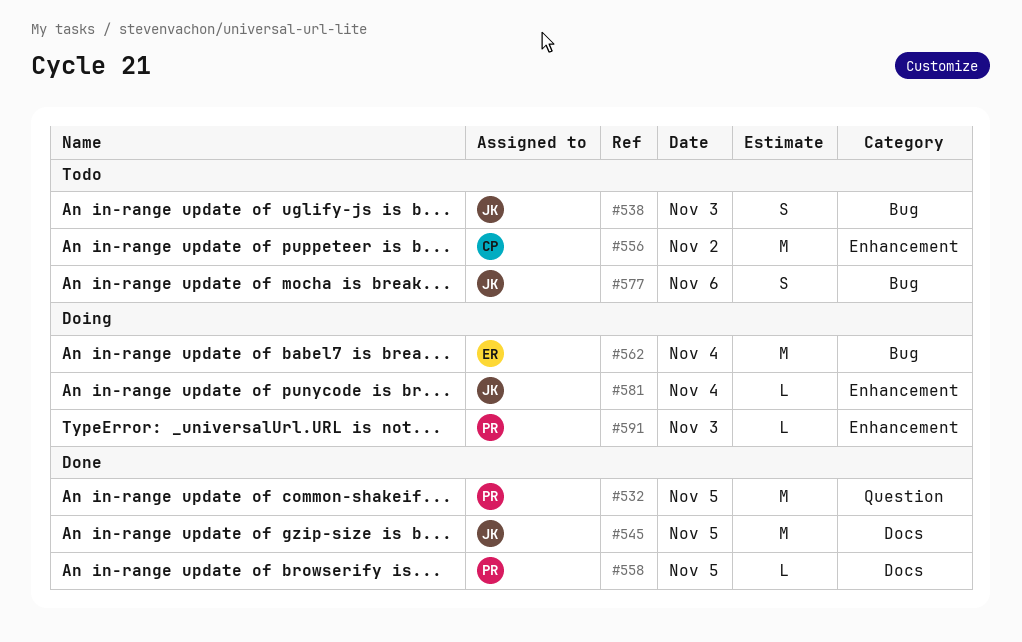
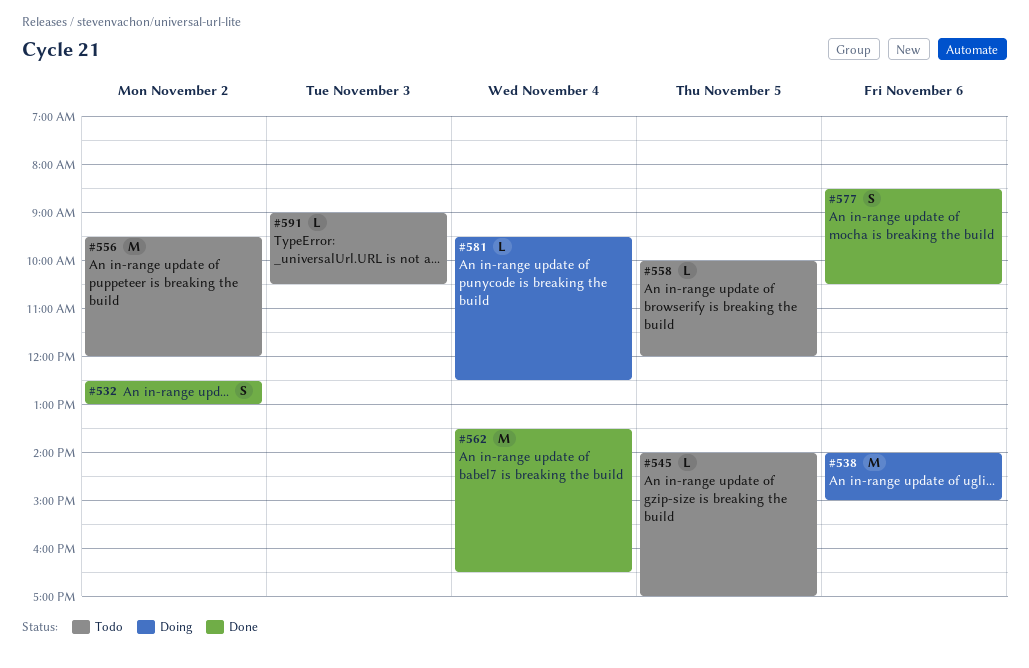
#532, estimate: M -> S
#532, day: Nov 5 -> Nov 2
#538, status: Todo -> Doing
#538, estimate: S -> M
#538, day: Nov 3 -> Nov 6
#545, status: Done -> Todo
#545, estimate: M -> L
#558, status: Done -> Todo
#562, status: Doing -> Done
#577, status: Todo -> Done
#591, status: Doing -> Todo

